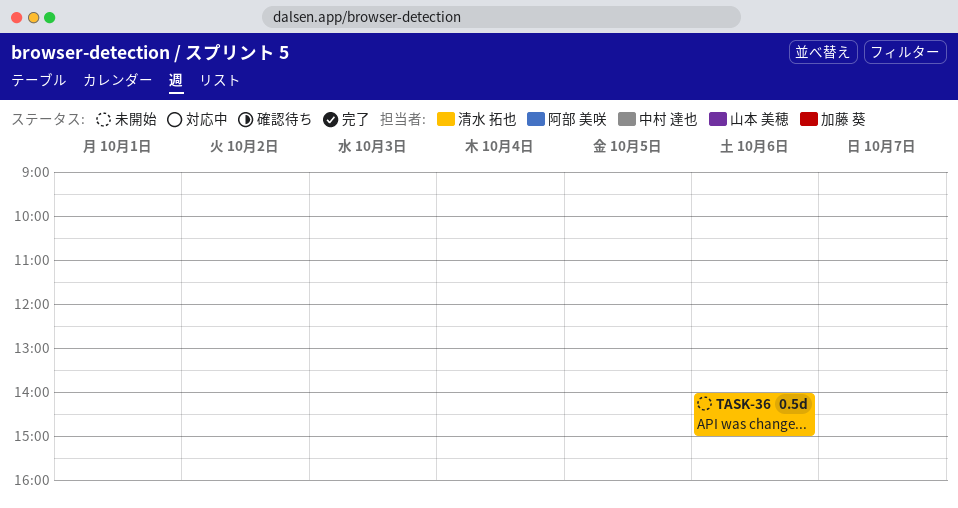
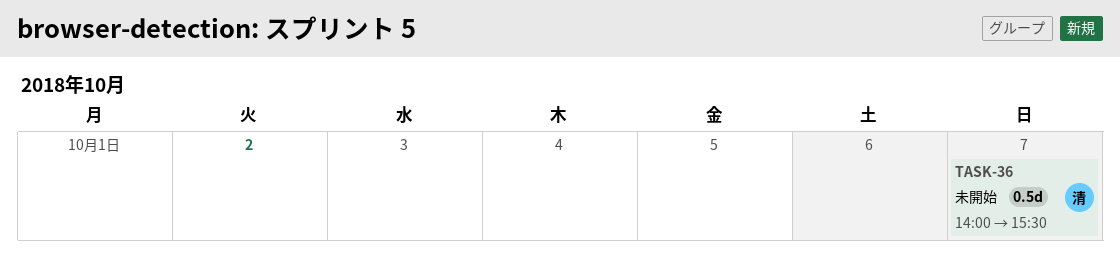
TASK-36, day: Oct 6 -> Oct 7
TASK-36, ends: 15:00 -> 15:30

